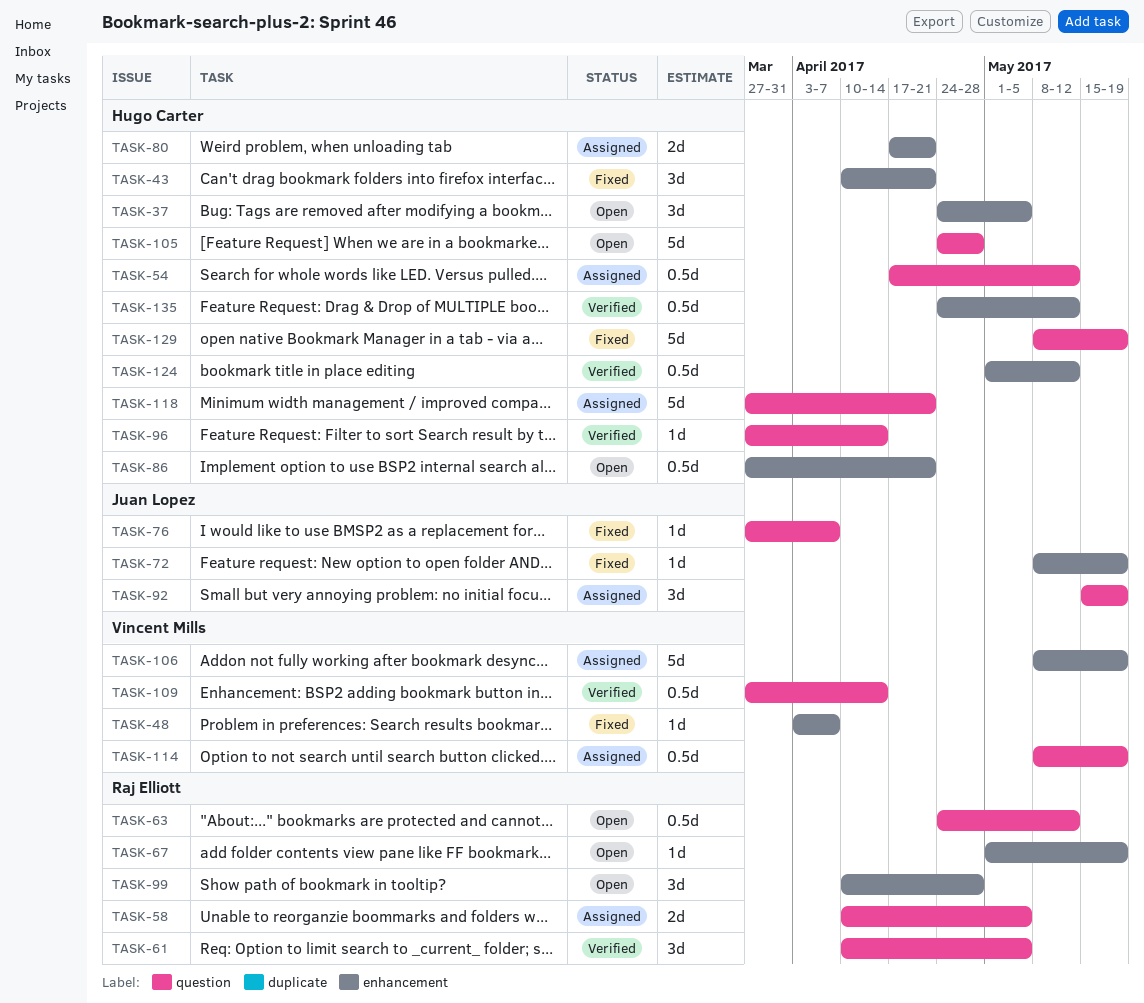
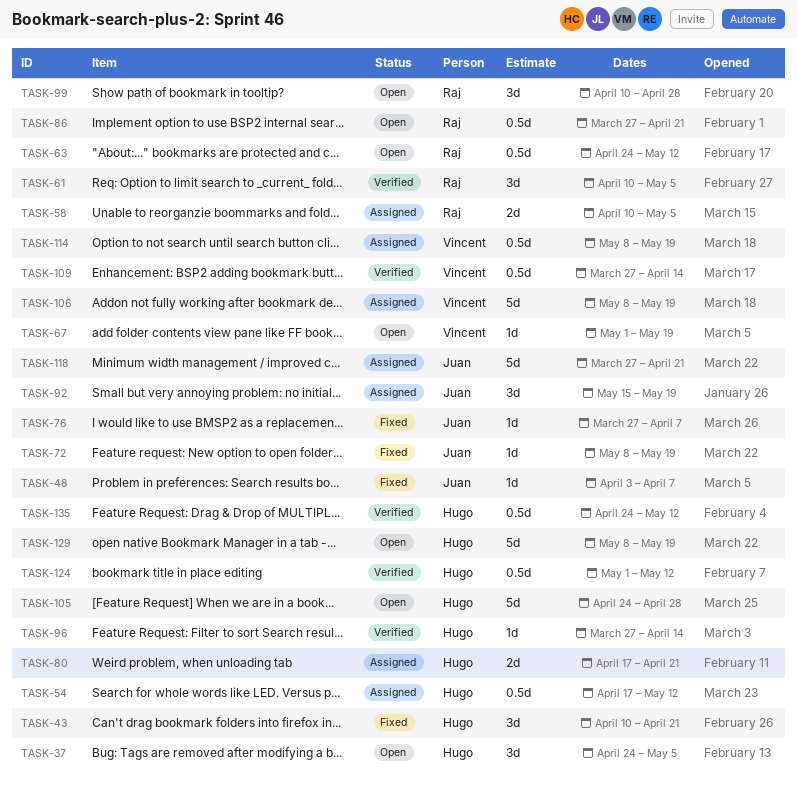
TASK-48, owner: Vincent Mills -> Juan Lopez
TASK-67, owner: Raj Elliott -> Vincent Mills
TASK-86, owner: Hugo Carter -> Raj Elliott
TASK-118, owner: Hugo Carter -> Juan Lopez
TASK-129, status: Fixed -> Open

